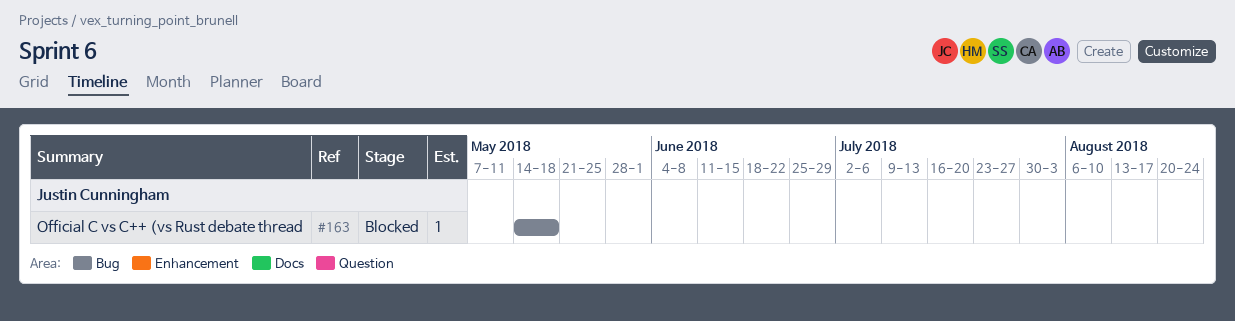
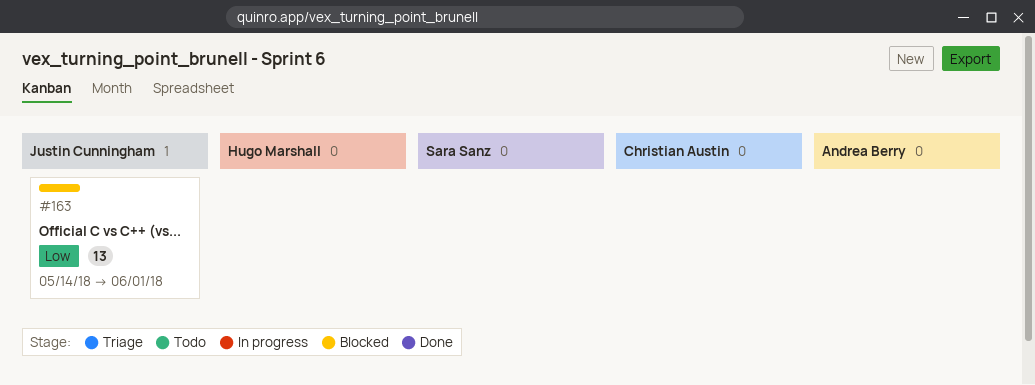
#163, estimate: 1 -> 13
#163, due: May 18 -> Jun 1

